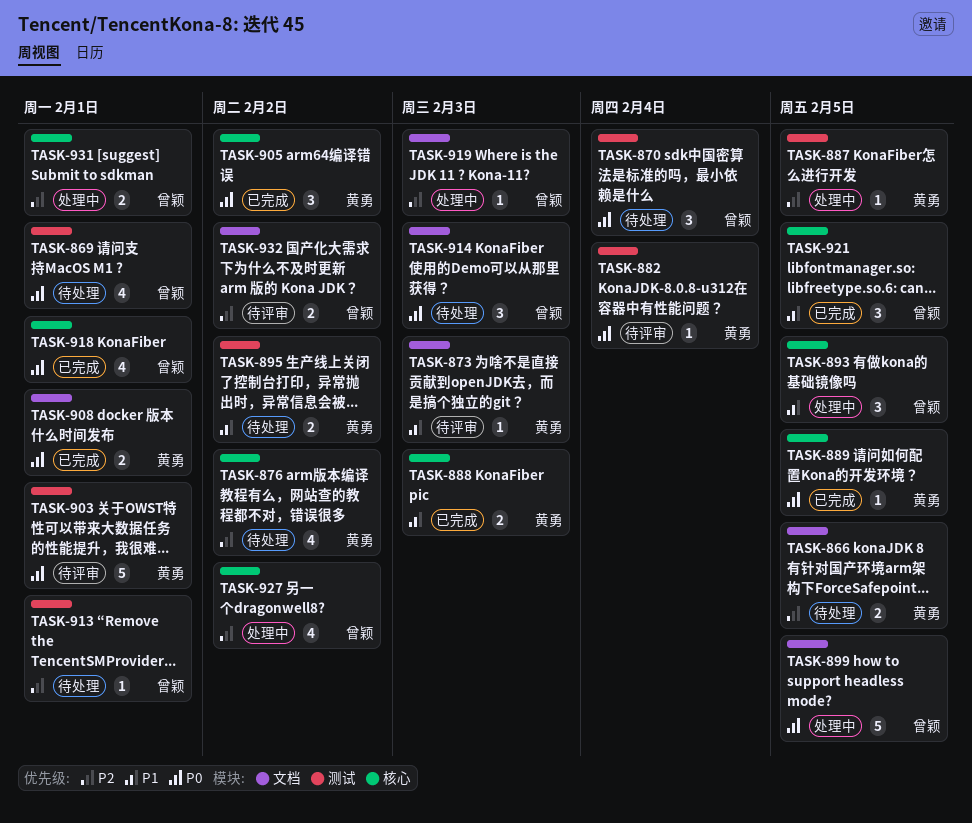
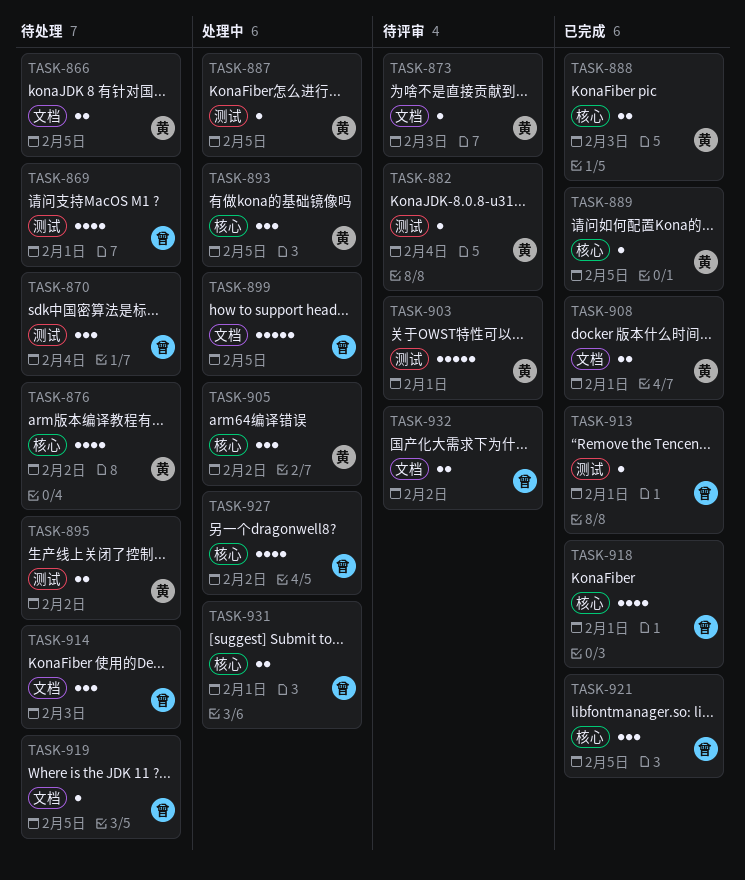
TASK-893, owner: 曾颖 -> 黄勇
TASK-905, status: 已完成 -> 处理中
TASK-913, status: 待处理 -> 已完成
TASK-919, status: 处理中 -> 待处理
TASK-919, due: Feb 3 -> Feb 5

